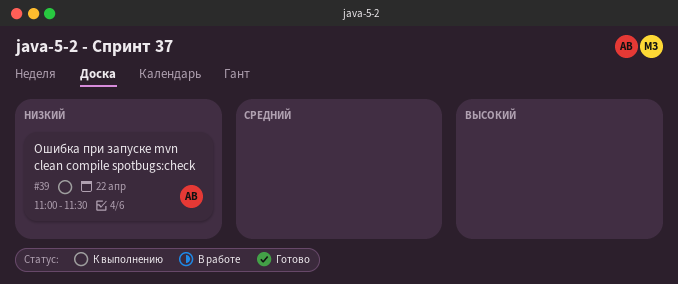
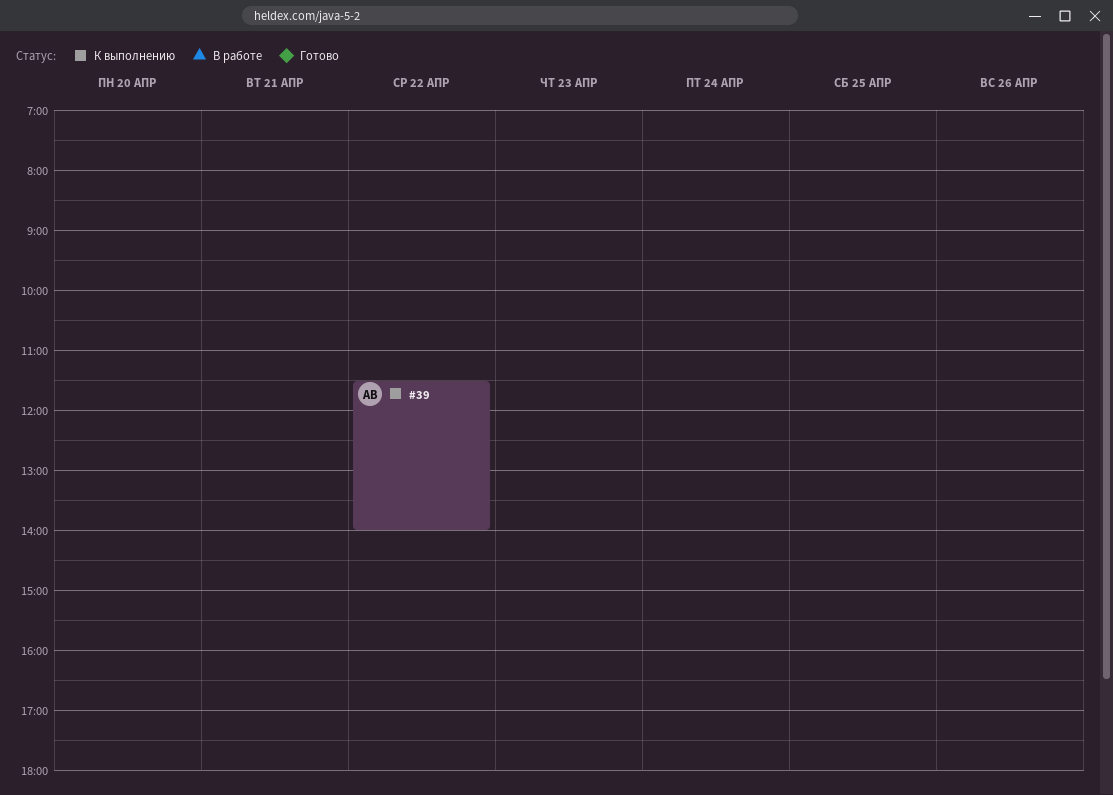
#39, begins: 11:00 -> 11:30
#39, ends: 11:30 -> 14:00

